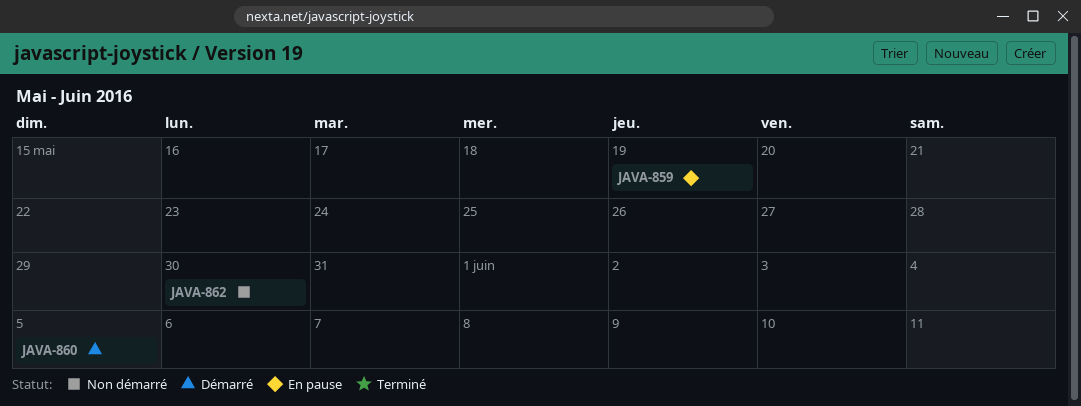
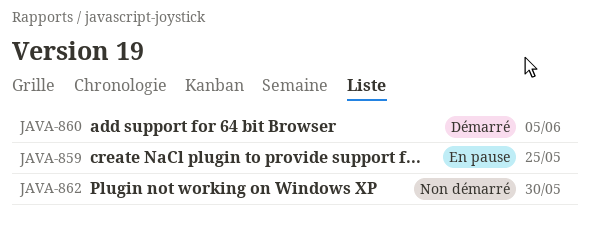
JAVA-859, due: May 19 -> May 25

